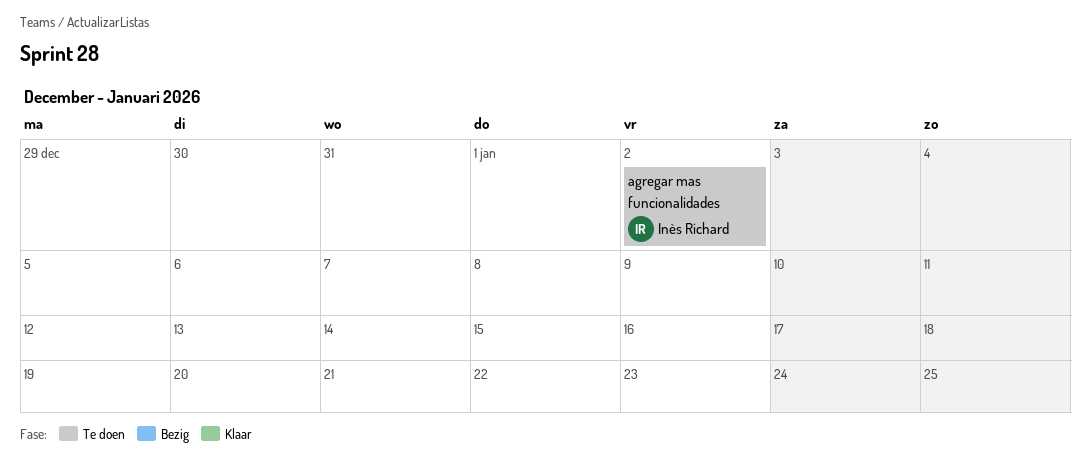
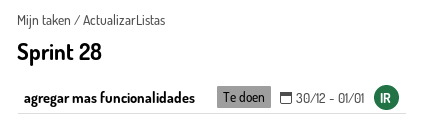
agregar mas funcionalidades, due: Jan 2 -> Jan 1

